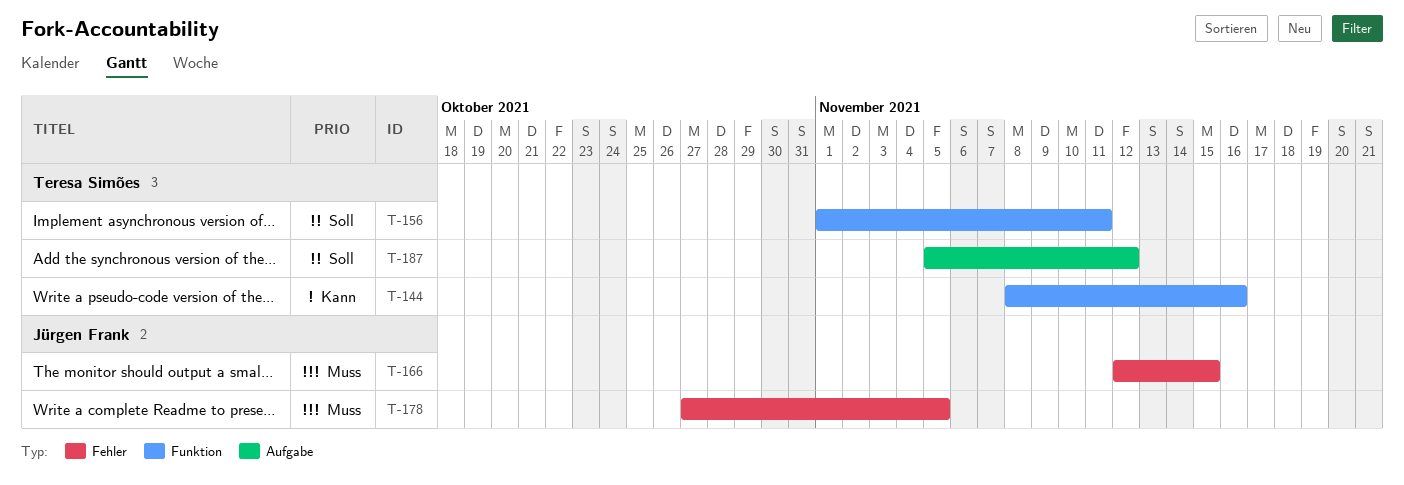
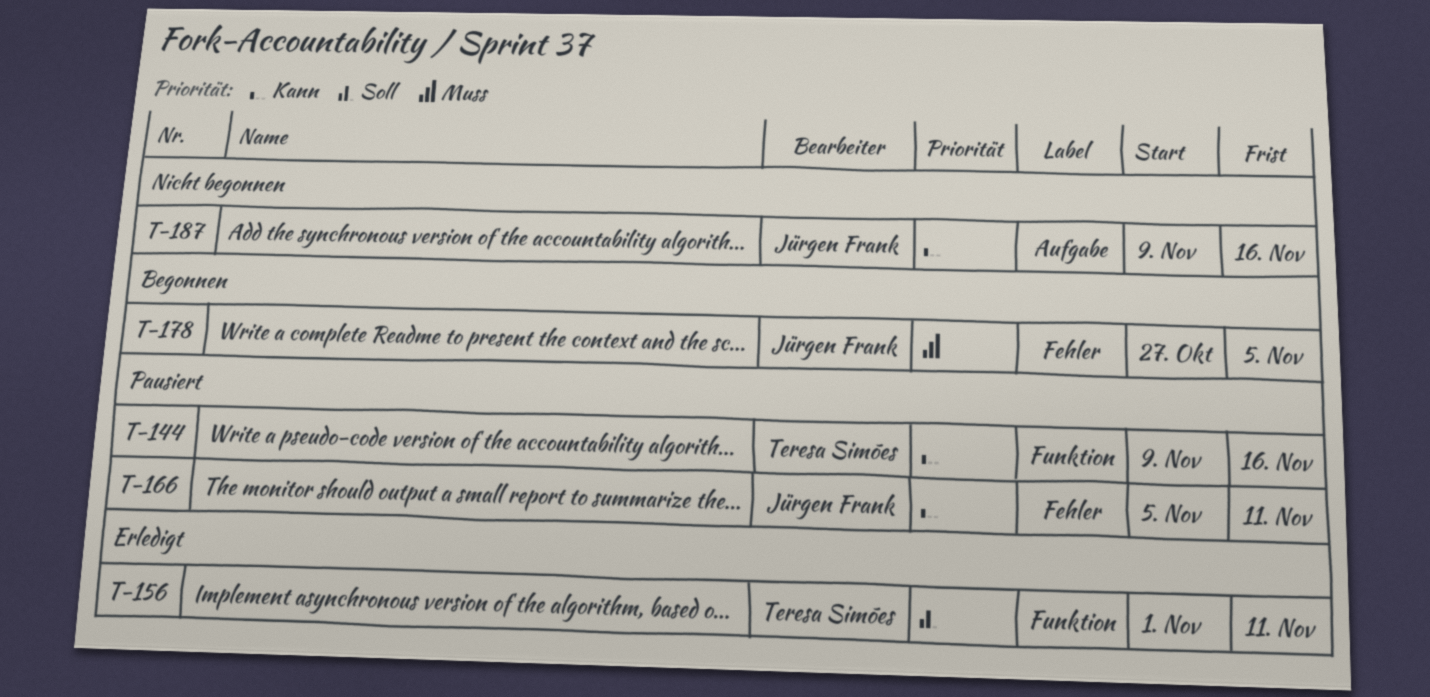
T-144, start: Nov 8 -> Nov 9
T-166, priority: Muss -> Kann
T-166, start: Nov 12 -> Nov 5
T-166, due: Nov 15 -> Nov 11
T-187, owner: Teresa Simões -> Jürgen Frank
T-187, priority: Soll -> Kann
T-187, start: Nov 5 -> Nov 9
T-187, due: Nov 12 -> Nov 16

